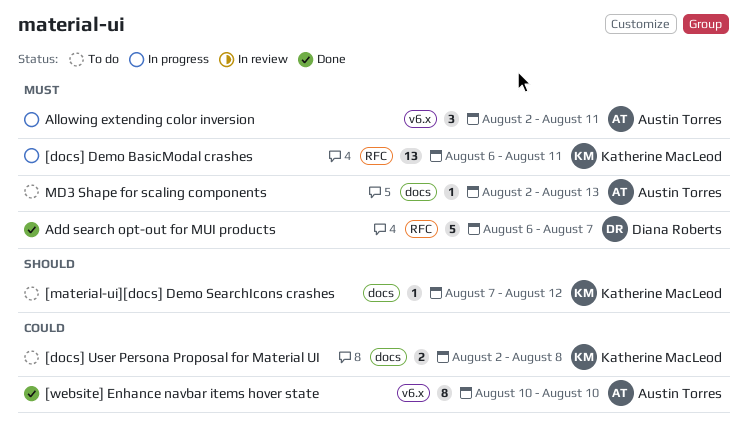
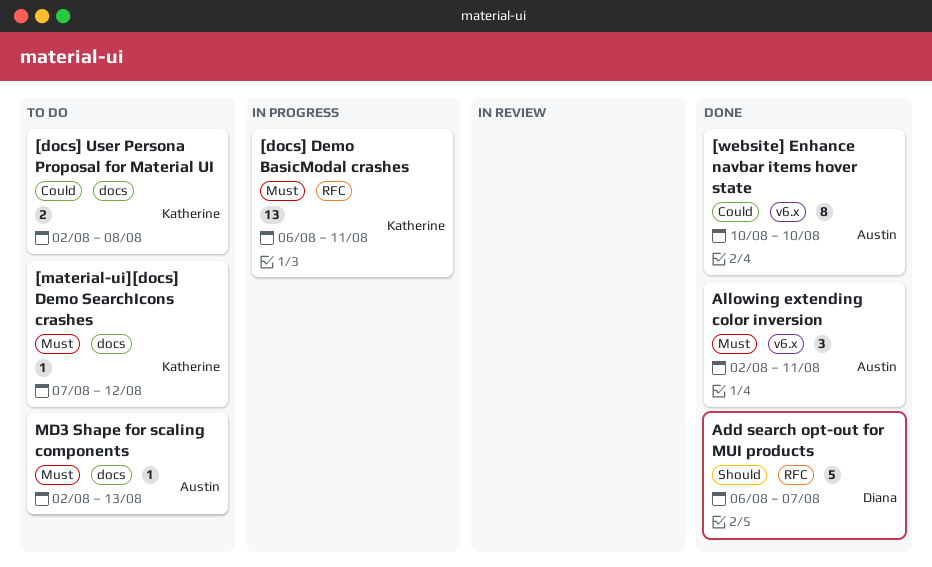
[material-ui][docs] Demo SearchIcons crashes, priority: Should -> Must
Add search opt-out for MUI products, priority: Must -> Should
Allowing extending color inversion, status: In progress -> Done

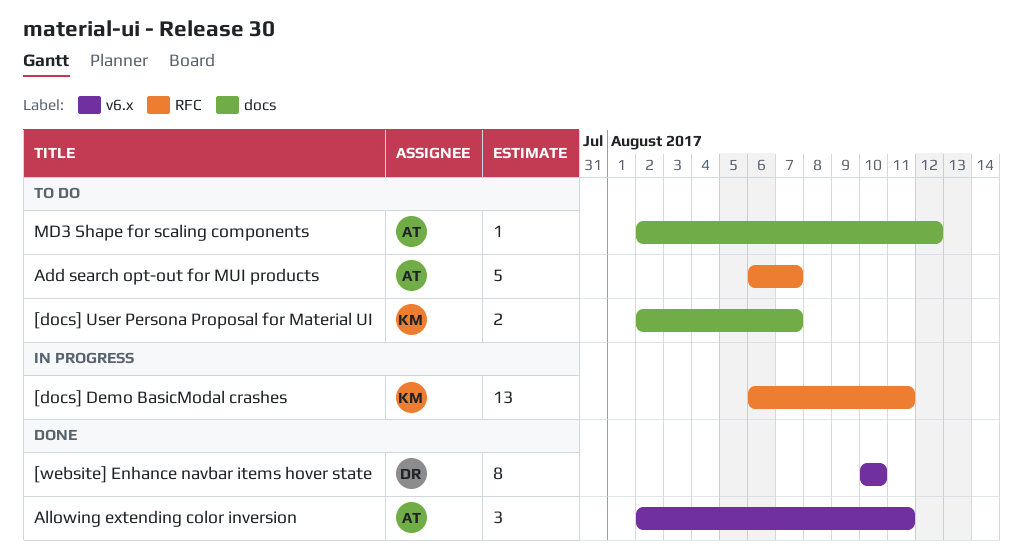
[docs] User Persona Proposal for Material UI, due: Aug 8 -> Aug 7
[material-ui][docs] Demo SearchIcons crashes: present -> none
[website] Enhance navbar items hover state, owner: Austin -> Diana
Add search opt-out for MUI products, status: Done -> To do
Add search opt-out for MUI products, owner: Diana -> Austin
MD3 Shape for scaling components, due: Aug 13 -> Aug 12

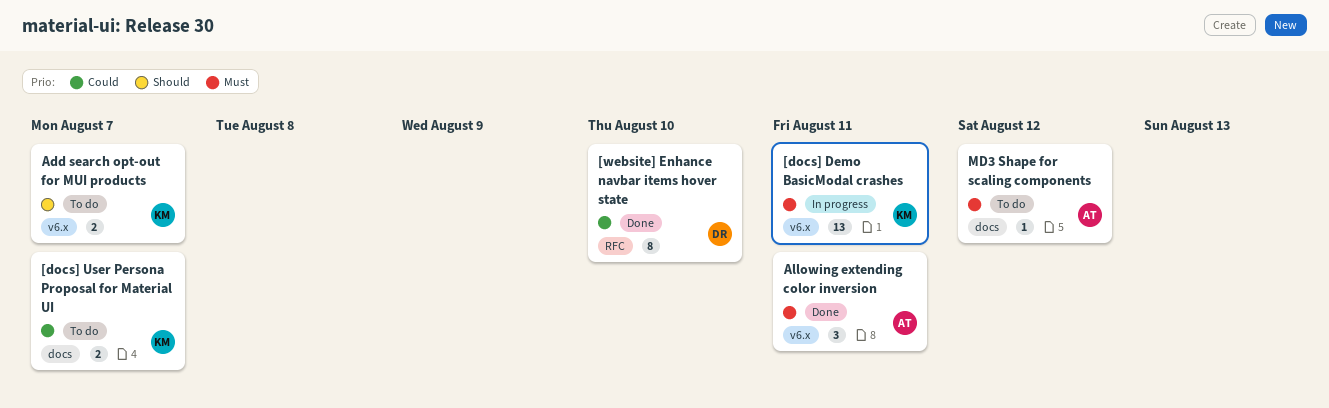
[docs] Demo BasicModal crashes, label: RFC -> v6.x
[website] Enhance navbar items hover state, label: v6.x -> RFC
Add search opt-out for MUI products, owner: AT -> KM
Add search opt-out for MUI products, label: RFC -> v6.x
Add search opt-out for MUI products, estimate: 5 -> 2

